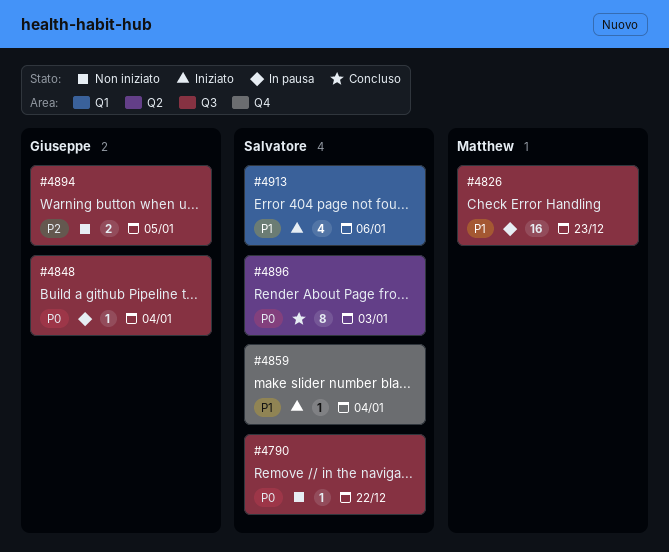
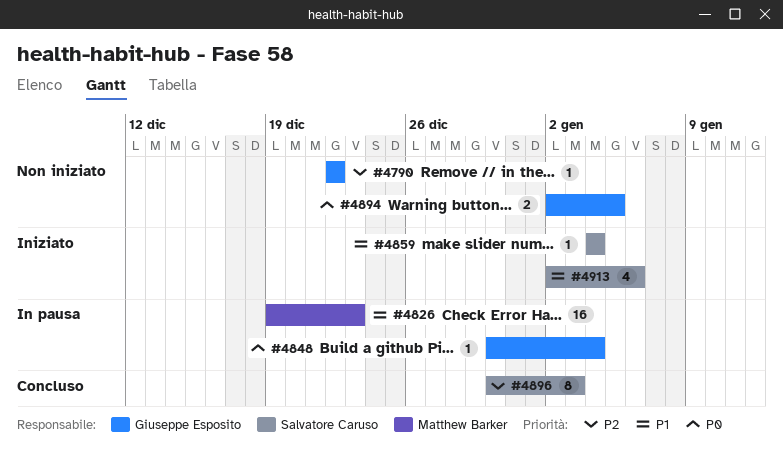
#4790, owner: Salvatore Caruso -> Giuseppe Esposito
#4790, priority: P0 -> P2
#4894, priority: P2 -> P0
#4896, priority: P0 -> P2

